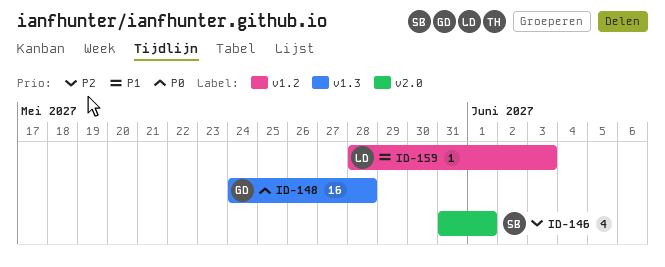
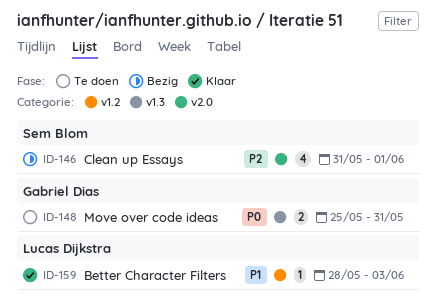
ID-148, estimate: 16 -> 2
ID-148, start: May 24 -> May 25
ID-148, due: May 28 -> May 31

